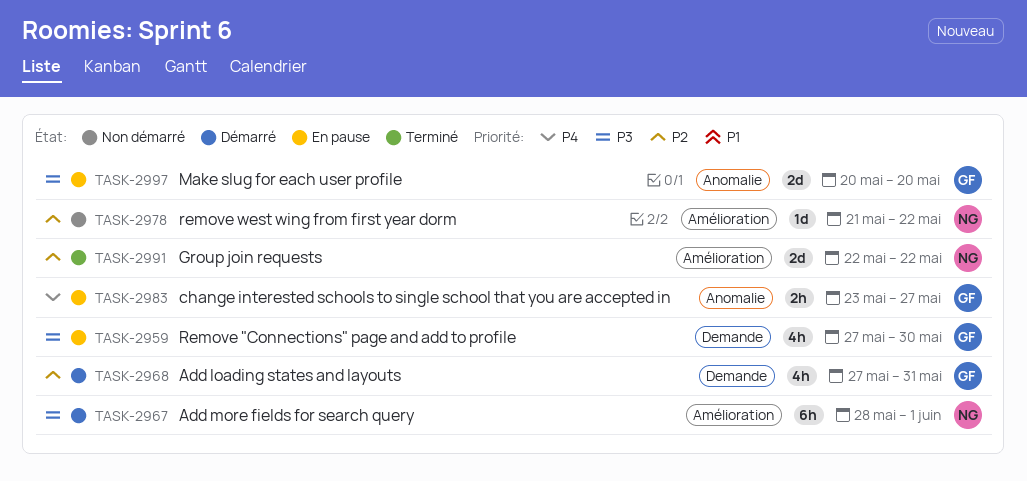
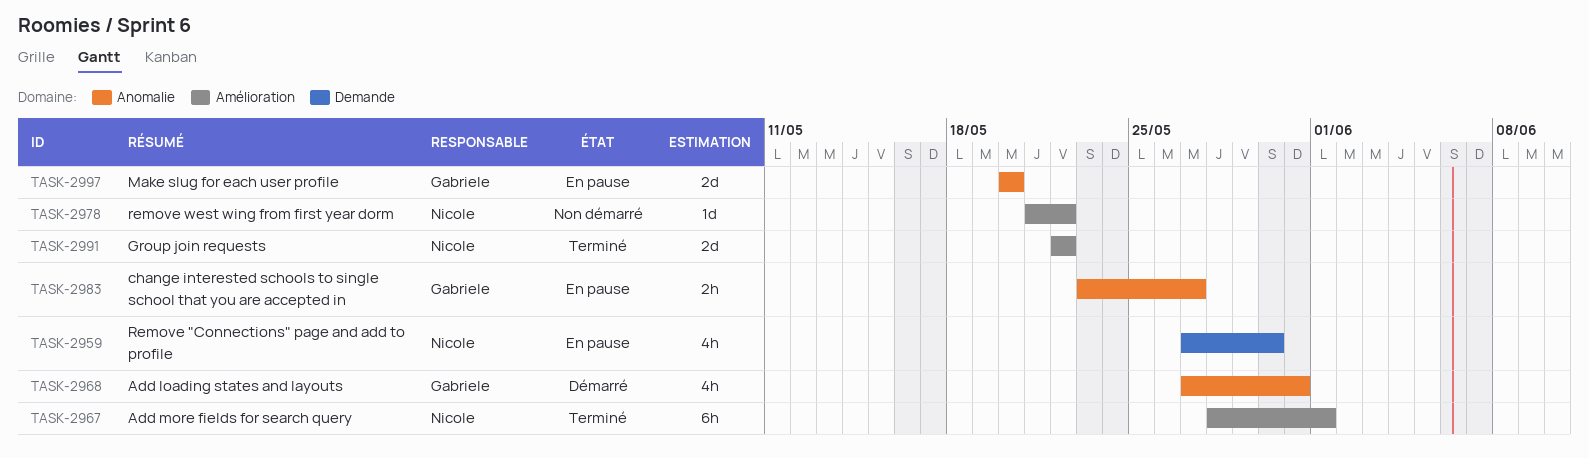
TASK-2959, owner: Gabriele -> Nicole
TASK-2967, status: Démarré -> Terminé
TASK-2968, label: Demande -> Anomalie

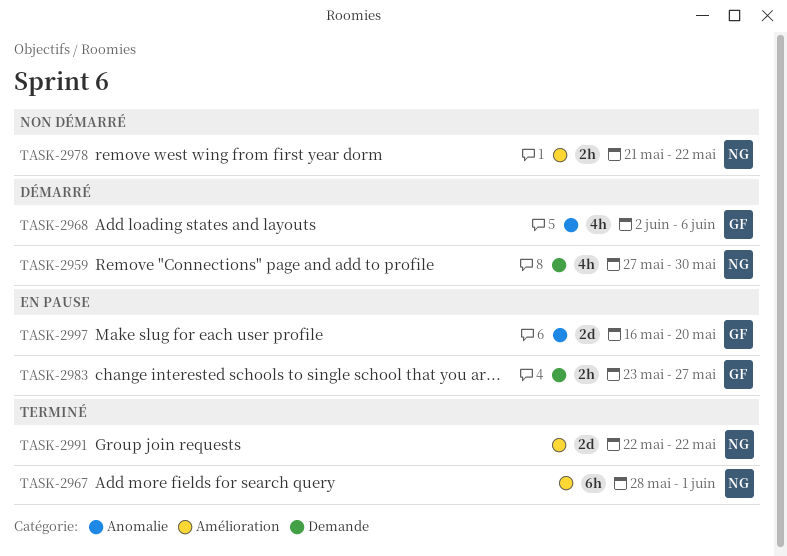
TASK-2959, status: En pause -> Démarré
TASK-2968, start: May 27 -> Jun 2
TASK-2968, due: May 31 -> Jun 6
TASK-2978, estimate: 1d -> 2h
TASK-2983, label: Anomalie -> Demande
TASK-2997, start: May 20 -> May 16

